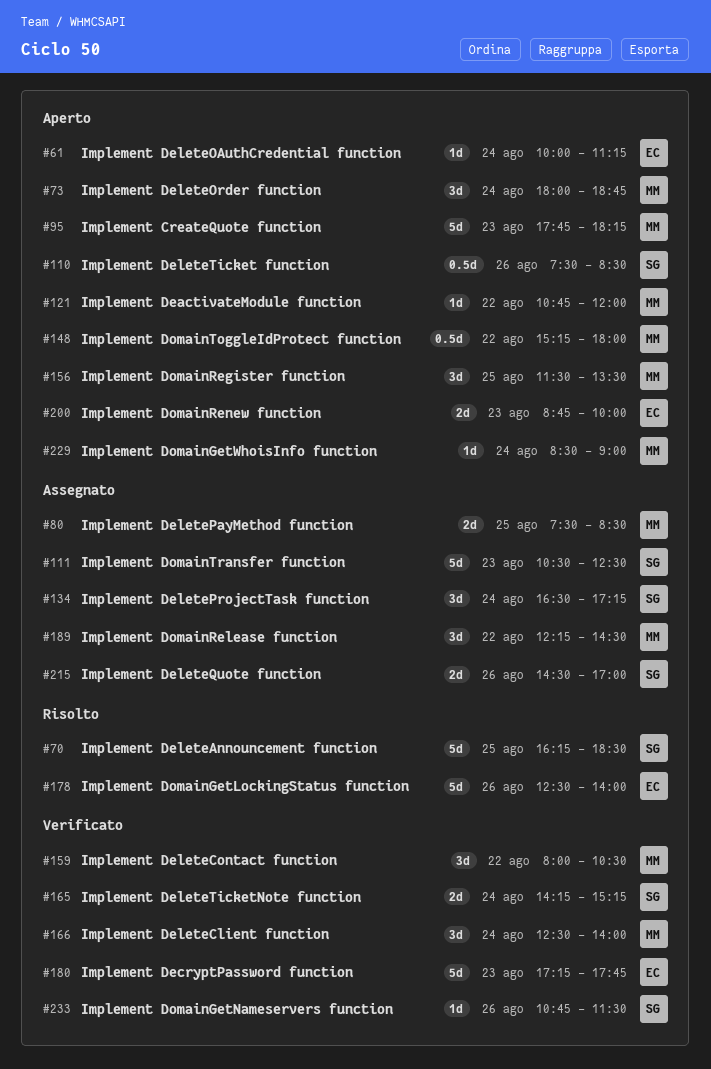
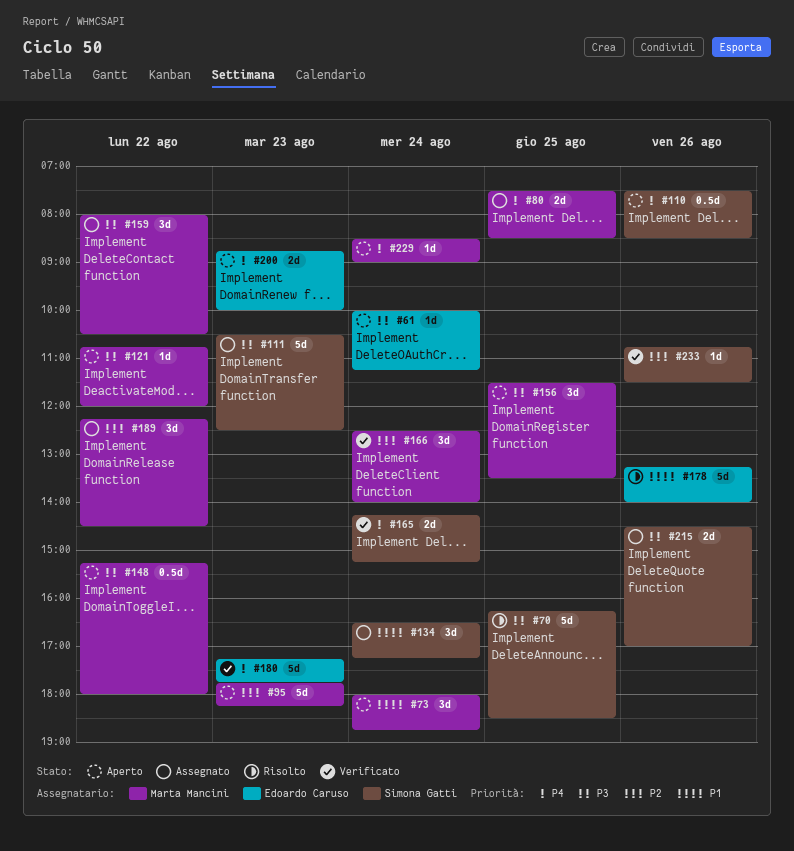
#159, status: Verificato -> Assegnato
#178, begins: 12:30 -> 13:15

